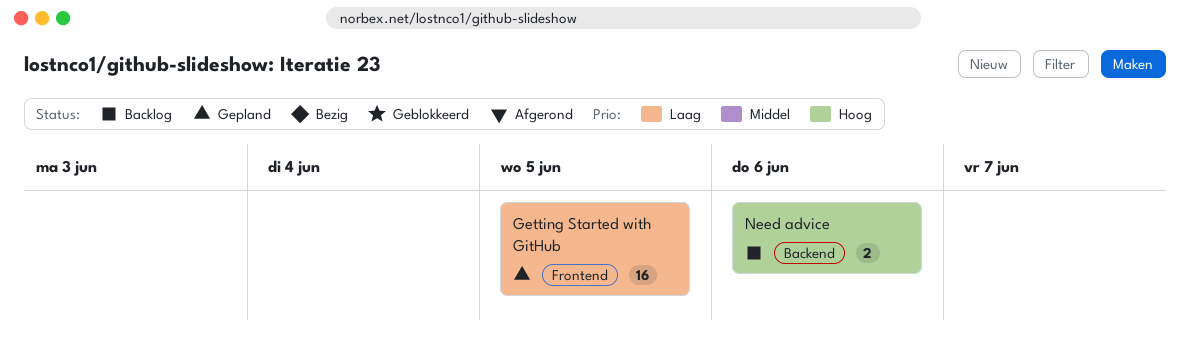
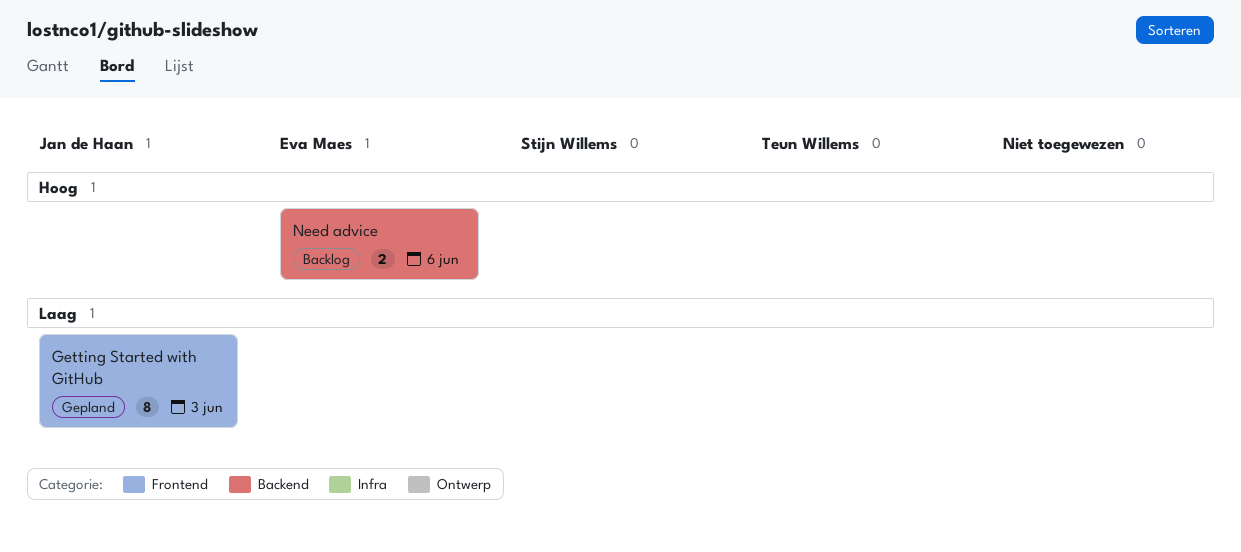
Getting Started with GitHub, estimate: 16 -> 8
Getting Started with GitHub, due: Jun 5 -> Jun 3

